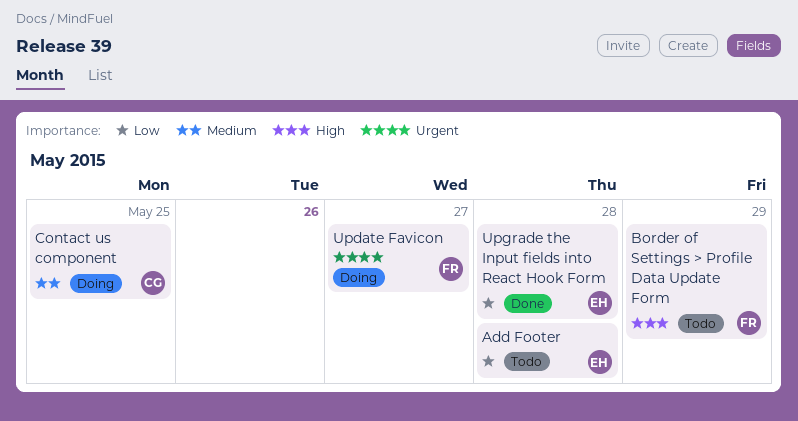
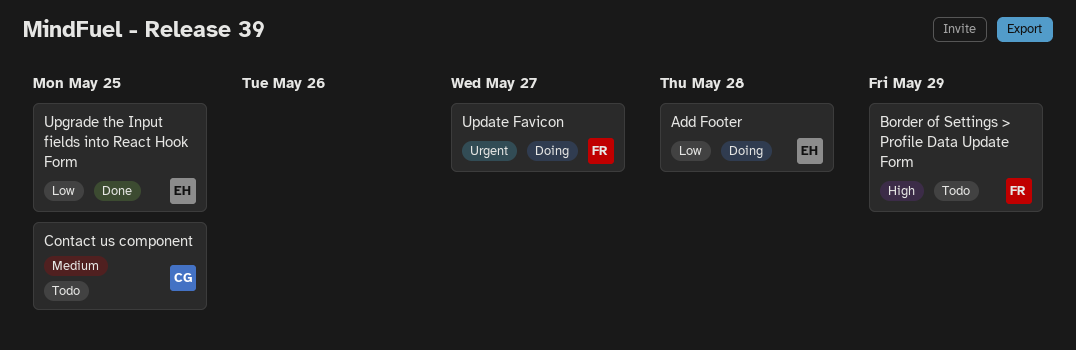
Add Footer, status: Todo -> Doing
Contact us component, status: Doing -> Todo
Upgrade the Input fields into React Hook Form, due: May 28 -> May 25

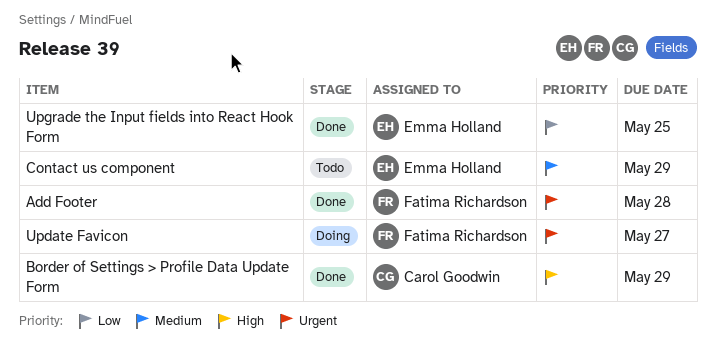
Add Footer, status: Doing -> Done
Add Footer, owner: Emma Holland -> Fatima Richardson
Add Footer, priority: Low -> Urgent
Border of Settings > Profile Data Update Form, status: Todo -> Done
Border of Settings > Profile Data Update Form, owner: Fatima Richardson -> Carol Goodwin
Contact us component, owner: Carol Goodwin -> Emma Holland
Contact us component, due: May 25 -> May 29

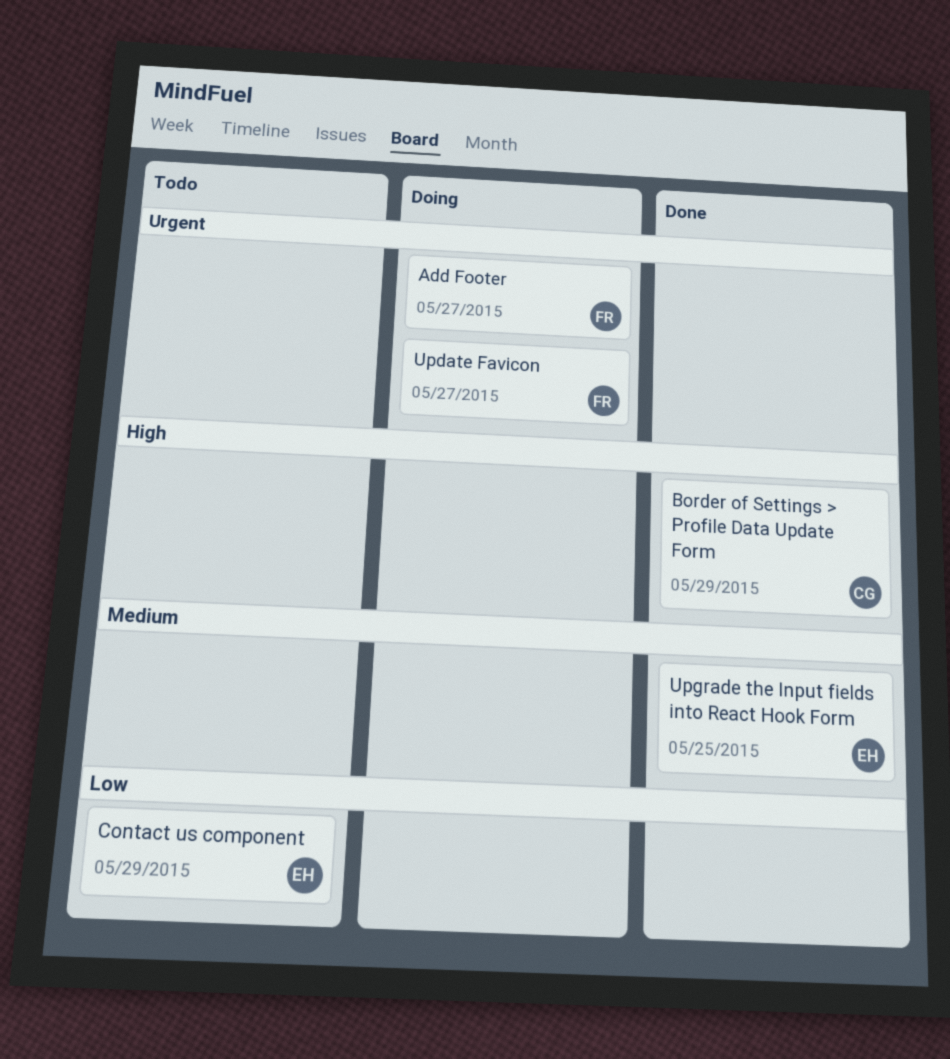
Add Footer, status: Done -> Doing
Add Footer, due: May 28 -> May 27
Contact us component, priority: Medium -> Low
Upgrade the Input fields into React Hook Form, priority: Low -> Medium

